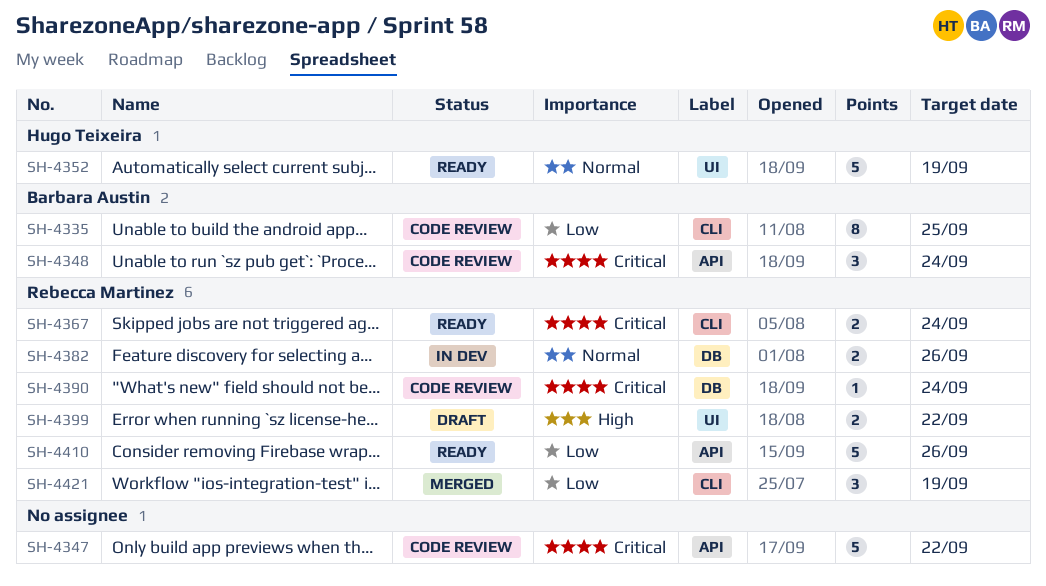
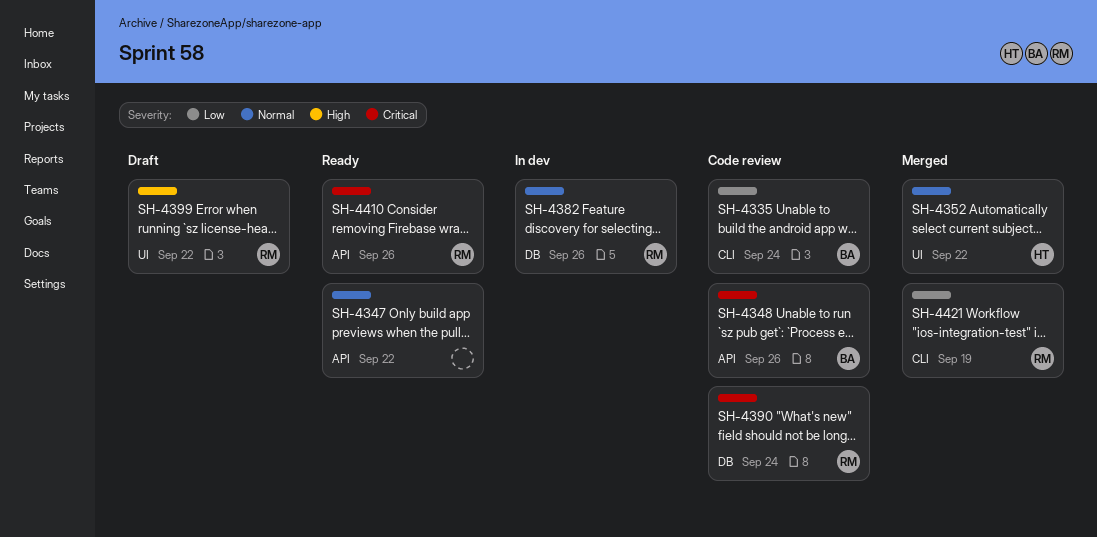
SH-4335, due: Sep 25 -> Sep 24
SH-4347, status: Code review -> Ready
SH-4347, priority: Critical -> Normal
SH-4348, due: Sep 24 -> Sep 26
SH-4352, status: Ready -> Merged
SH-4352, due: Sep 19 -> Sep 22
SH-4367: present -> none
SH-4410, priority: Low -> Critical

